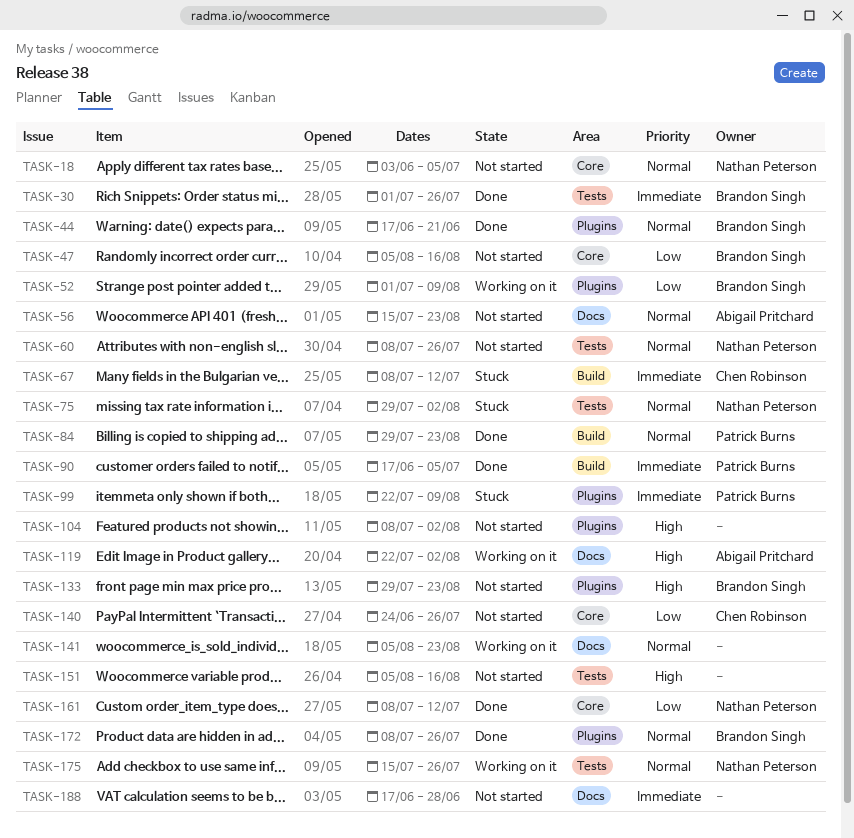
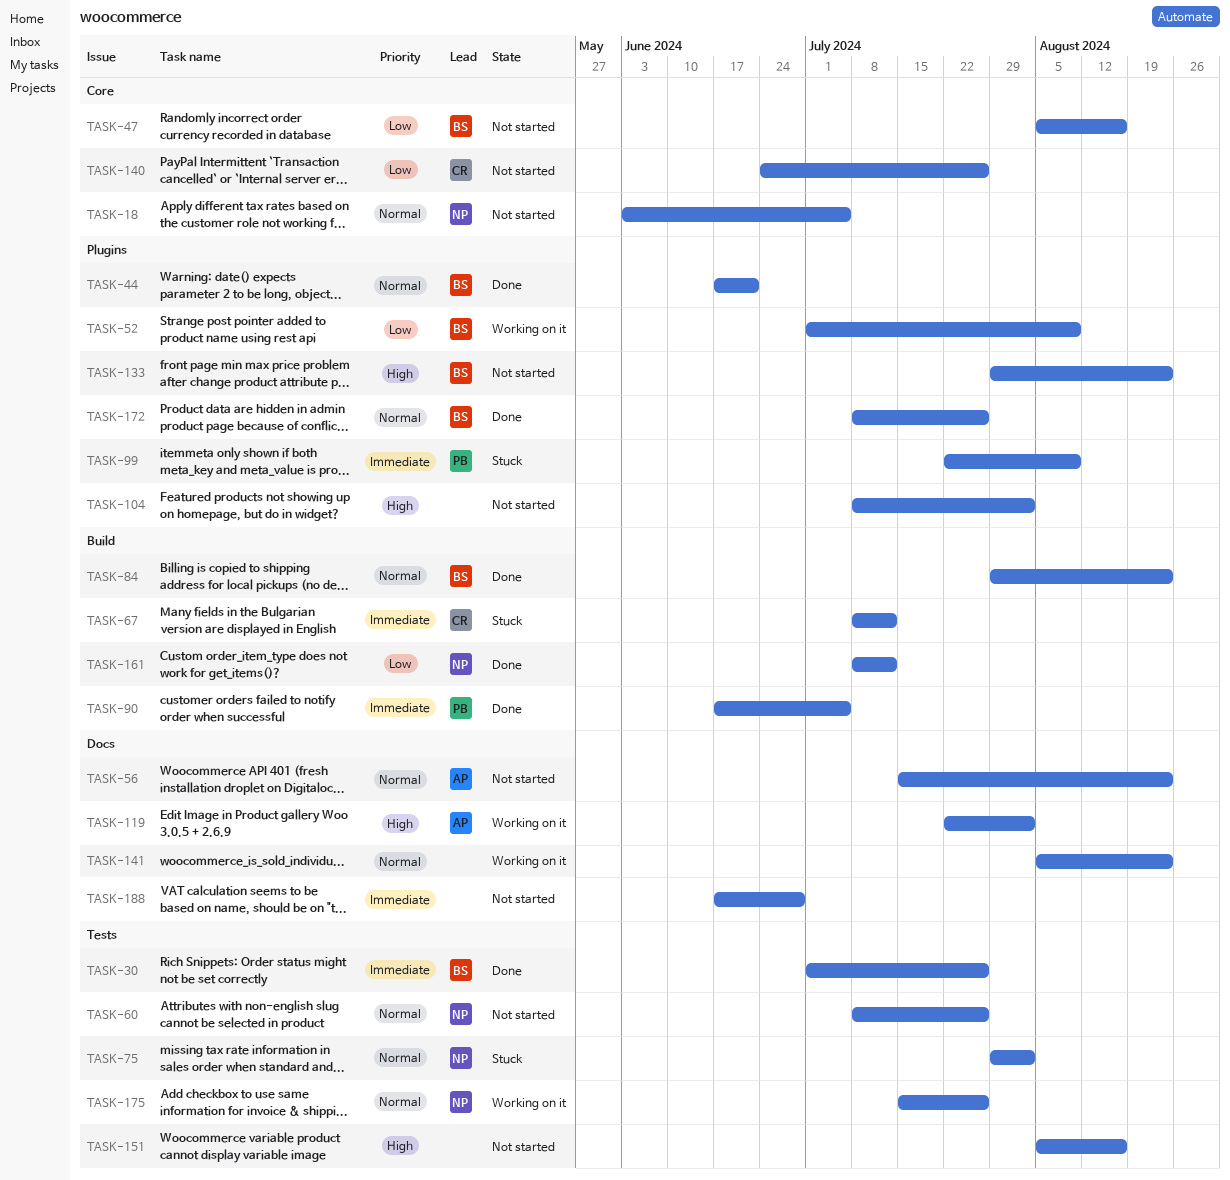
TASK-84, owner: Patrick Burns -> Brandon Singh
TASK-161, label: Core -> Build

